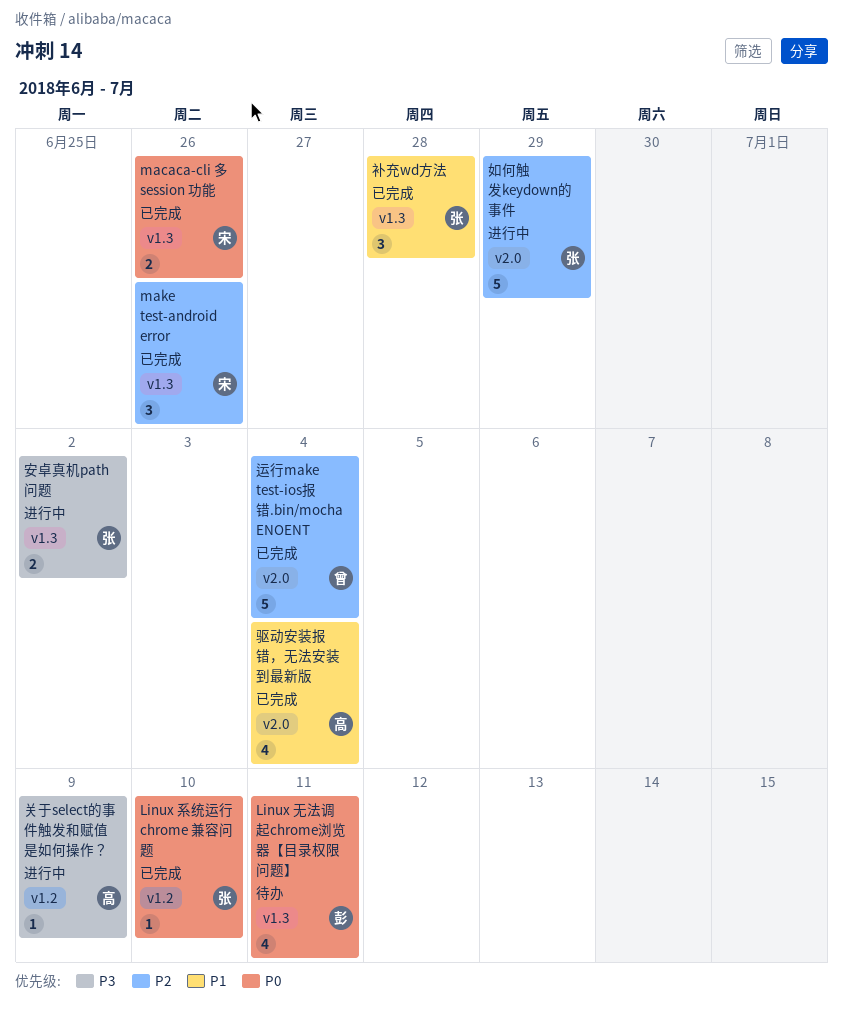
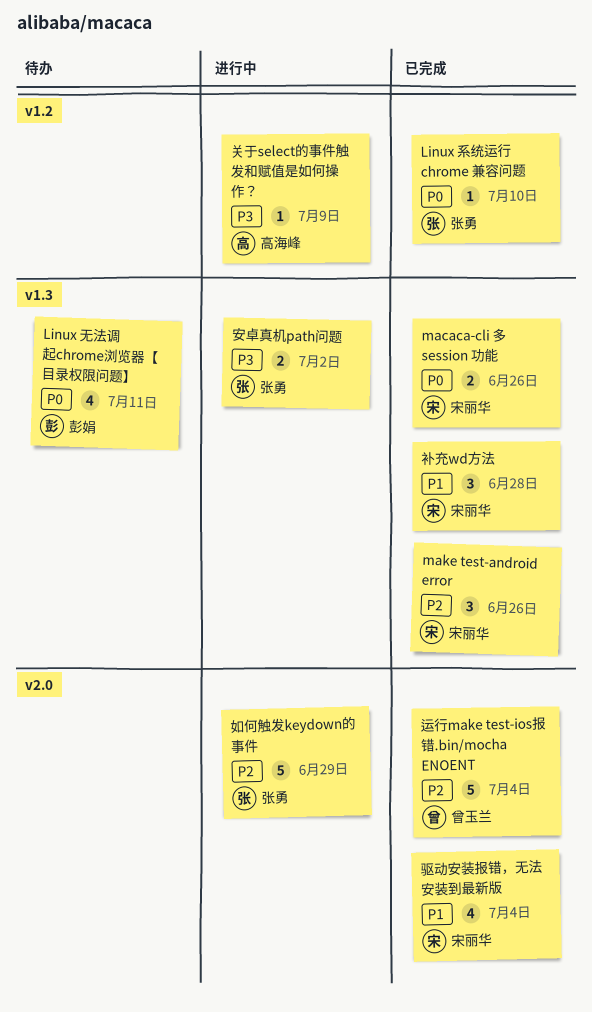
补充wd方法, owner: 张勇 -> 宋丽华
驱动安装报错，无法安装到最新版, owner: 高海峰 -> 宋丽华

